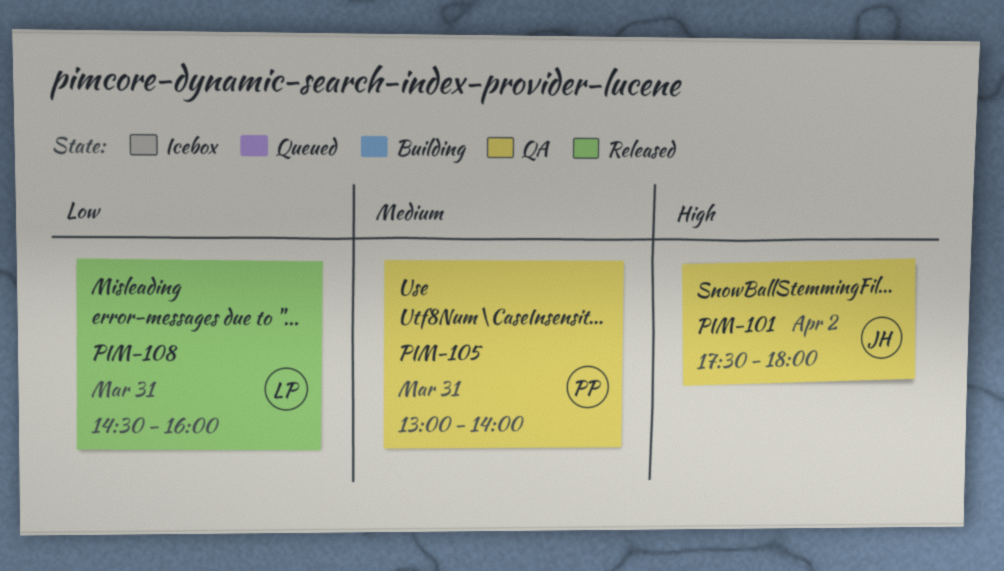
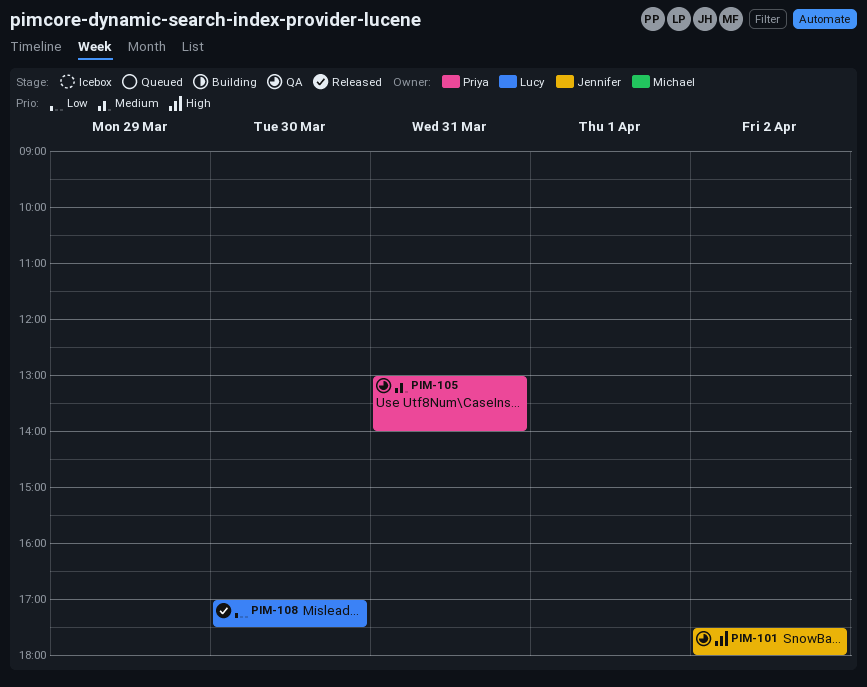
PIM-108, day: Mar 31 -> Mar 30
PIM-108, begins: 14:30 -> 17:00
PIM-108, ends: 16:00 -> 17:30

